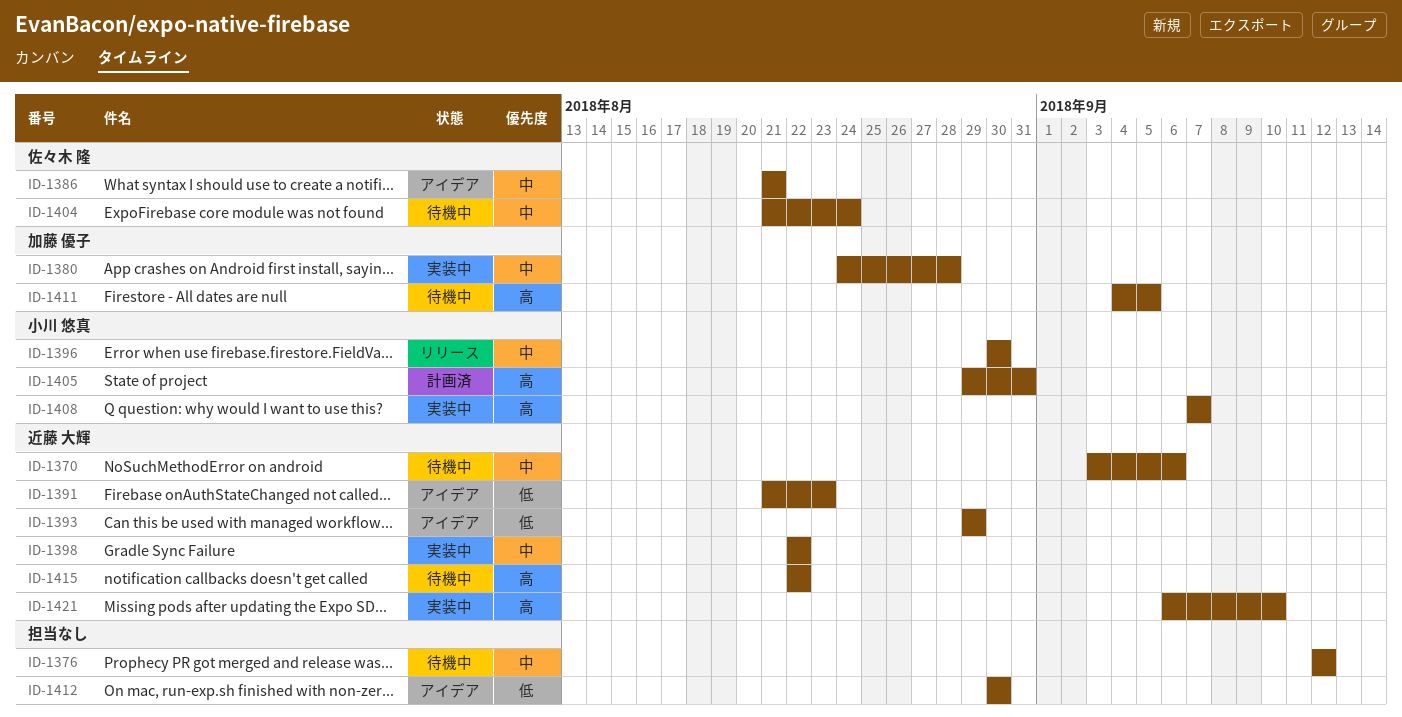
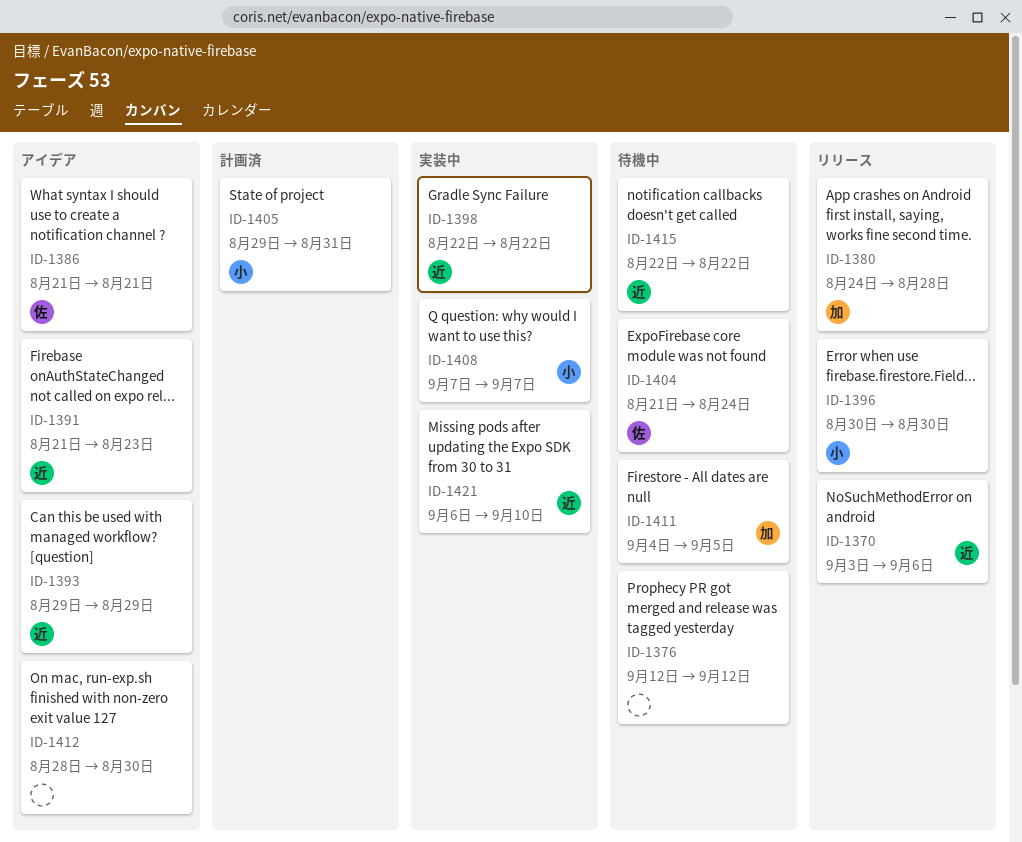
ID-1370, status: 待機中 -> リリース
ID-1380, status: 実装中 -> リリース
ID-1412, start: Aug 30 -> Aug 28

